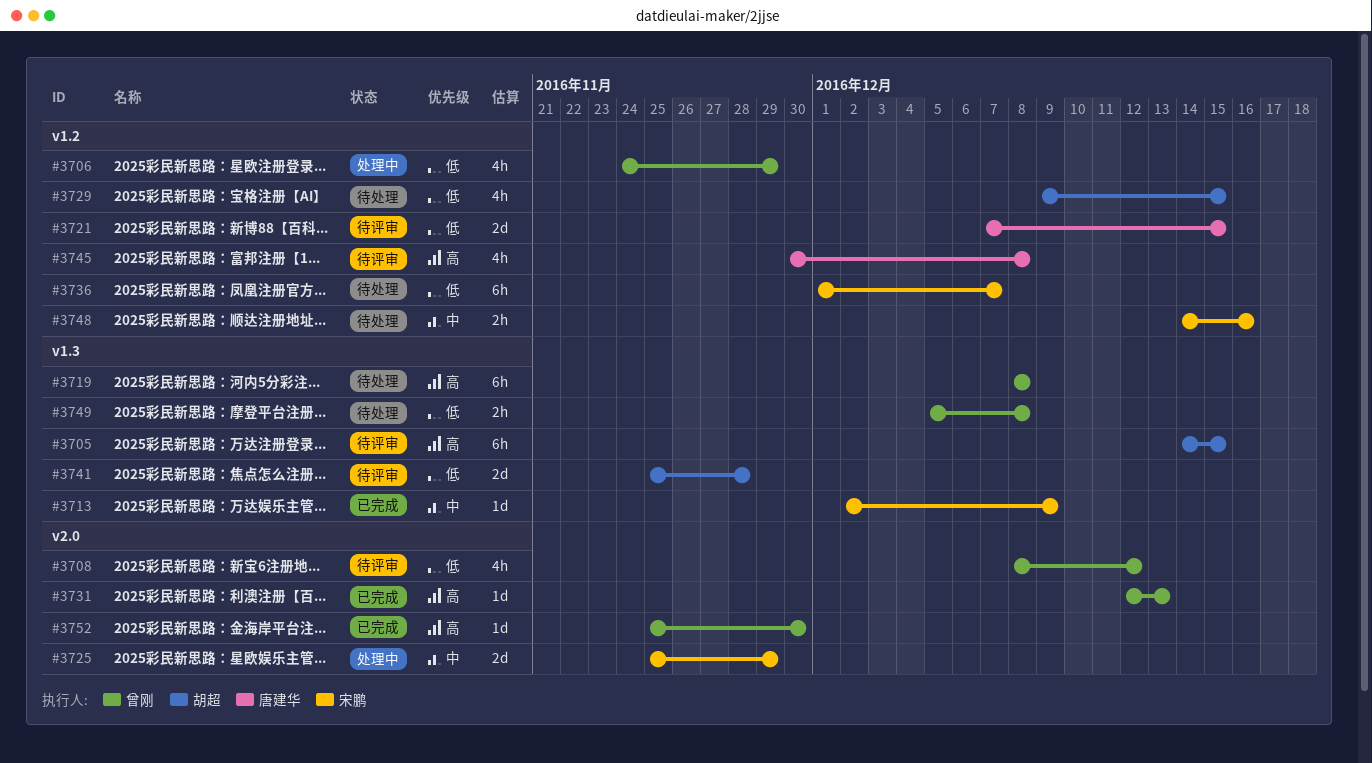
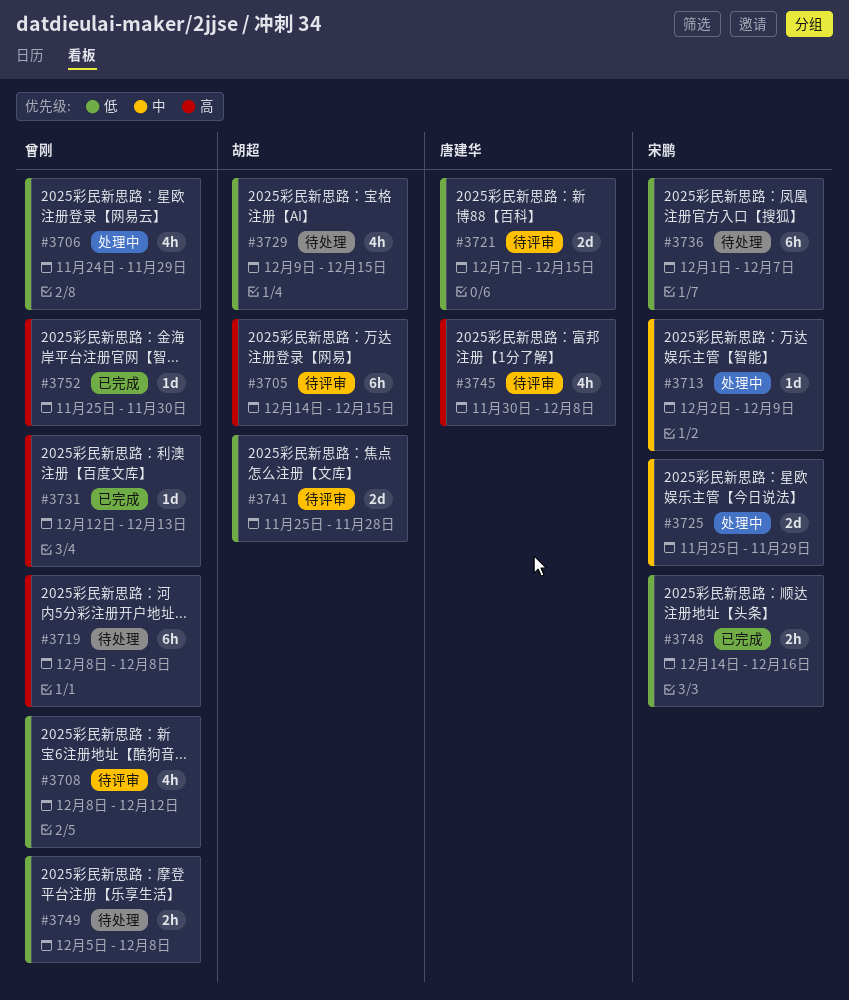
#3713, status: 已完成 -> 处理中
#3748, status: 待处理 -> 已完成
#3748, priority: 中 -> 低

